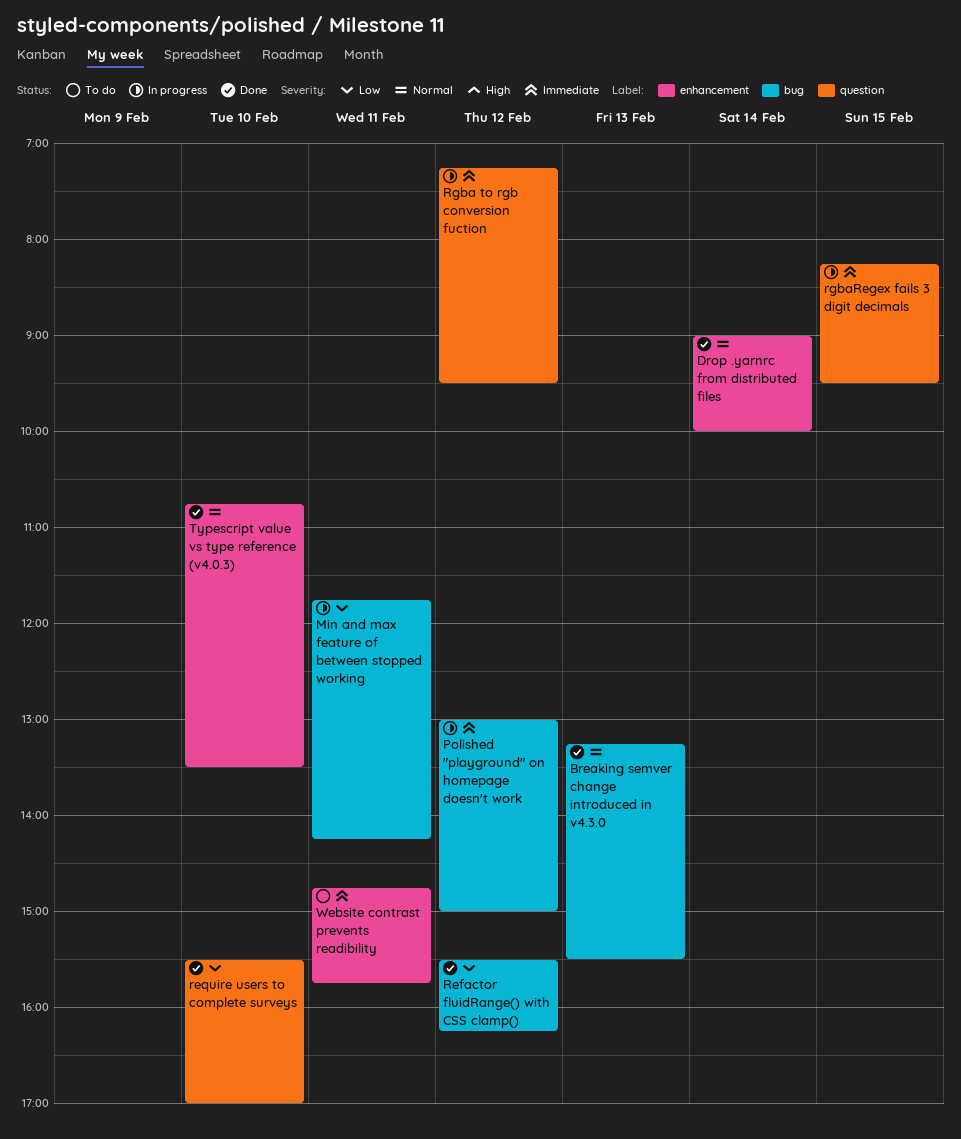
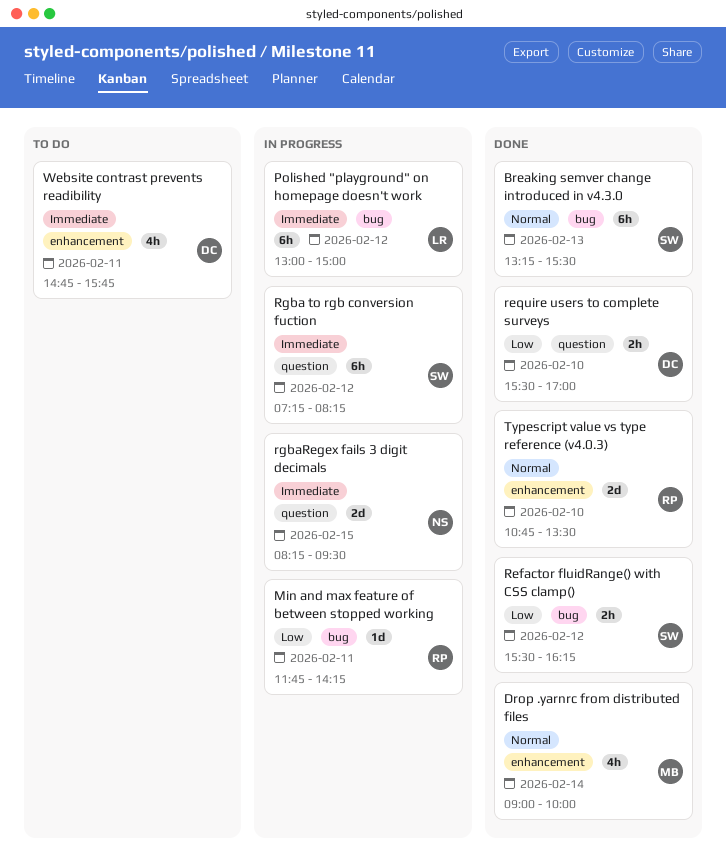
Rgba to rgb conversion fuction, ends: 09:30 -> 08:15

